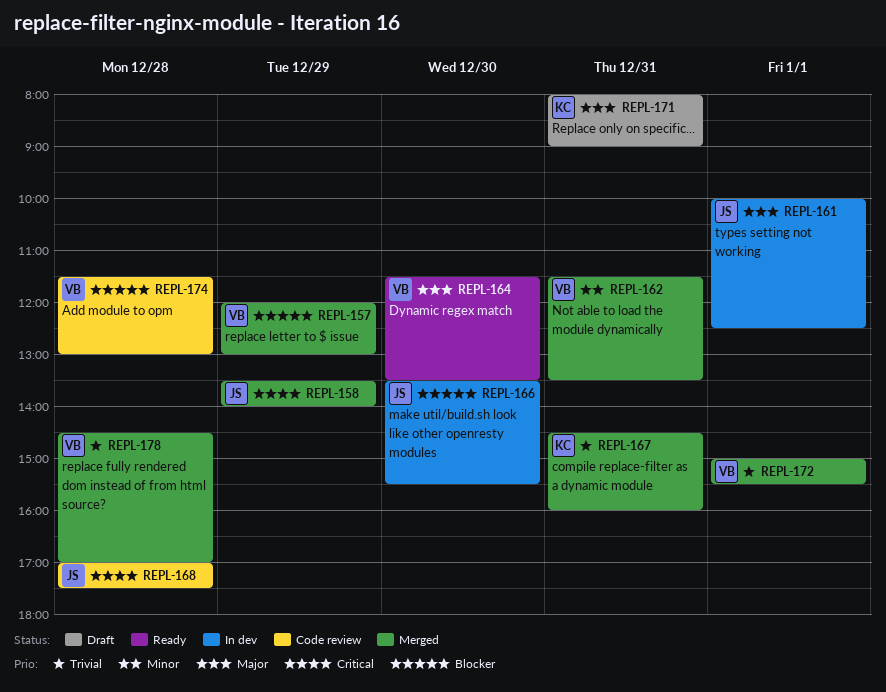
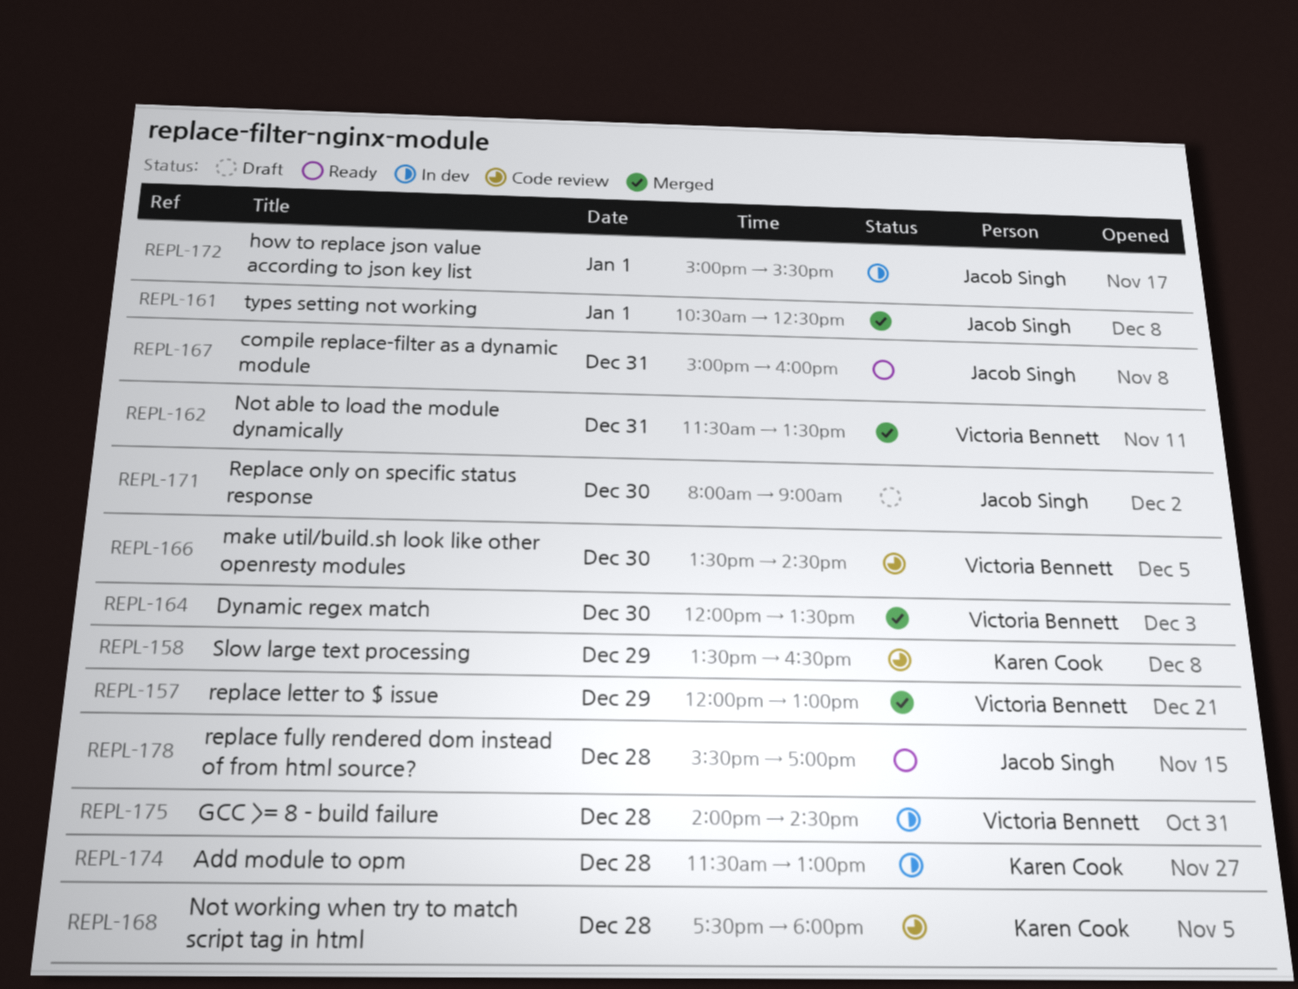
REPL-158, status: Merged -> Code review
REPL-158, owner: Jacob Singh -> Karen Cook
REPL-158, ends: 14:00 -> 16:30
REPL-161, status: In dev -> Merged
REPL-161, begins: 10:00 -> 10:30
REPL-164, status: Ready -> Merged
REPL-164, begins: 11:30 -> 12:00
REPL-166, status: In dev -> Code review
REPL-166, owner: Jacob Singh -> Victoria Bennett
REPL-166, ends: 15:30 -> 14:30
REPL-167, status: Merged -> Ready
REPL-167, owner: Karen Cook -> Jacob Singh
REPL-167, begins: 14:30 -> 15:00
REPL-168, owner: Jacob Singh -> Karen Cook
REPL-168, begins: 17:00 -> 17:30
REPL-168, ends: 17:30 -> 18:00
REPL-171, owner: Karen Cook -> Jacob Singh
REPL-171, day: Dec 31 -> Dec 30
REPL-172, status: Merged -> In dev
REPL-172, owner: Victoria Bennett -> Jacob Singh
REPL-174, status: Code review -> In dev
REPL-174, owner: Victoria Bennett -> Karen Cook
REPL-175: none -> present
REPL-178, status: Merged -> Ready
REPL-178, owner: Victoria Bennett -> Jacob Singh
REPL-178, begins: 14:30 -> 15:30

